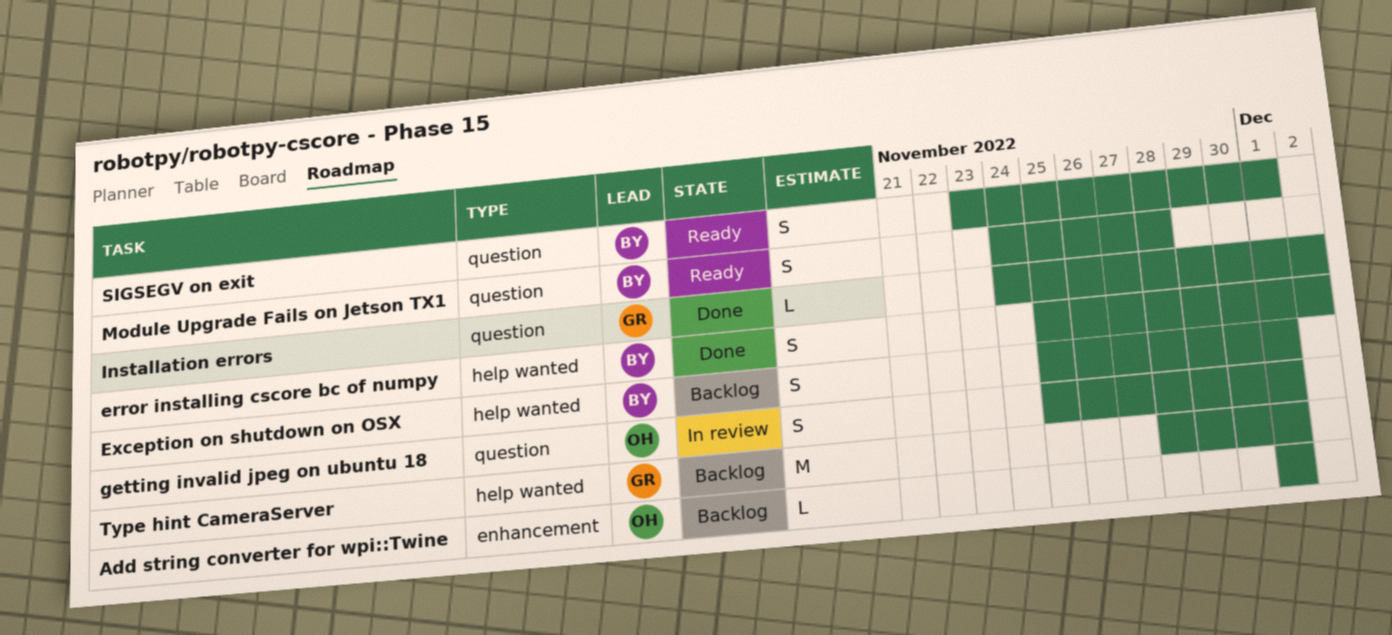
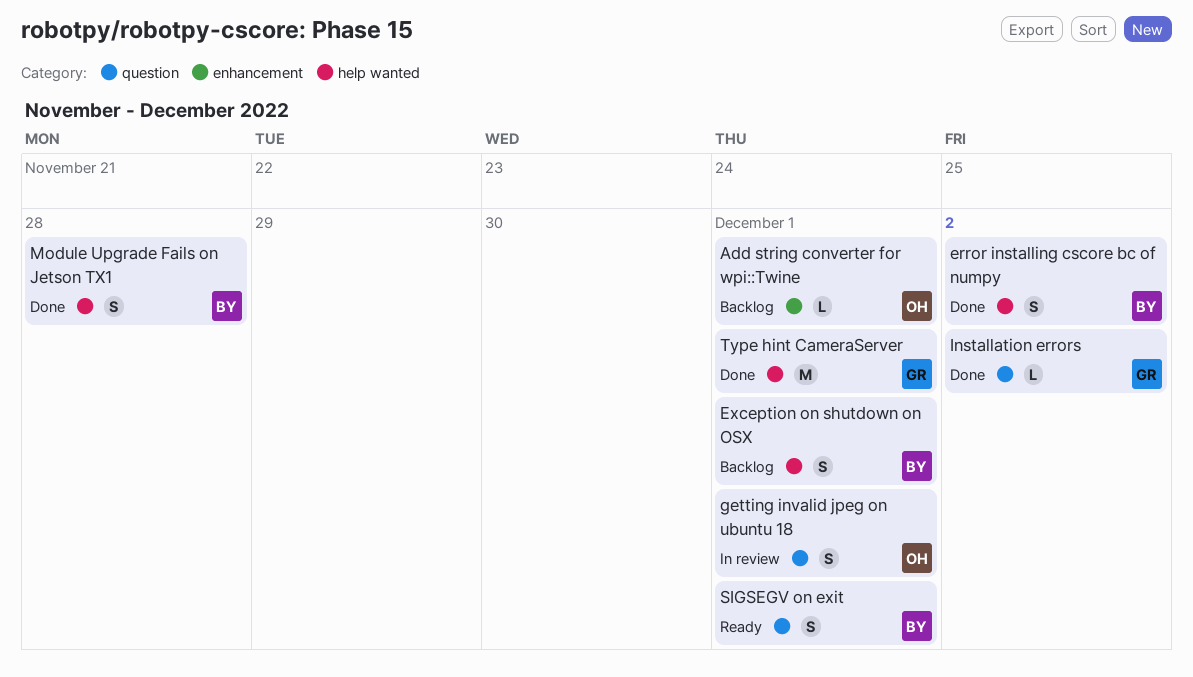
Module Upgrade Fails on Jetson TX1, status: Ready -> Done
Module Upgrade Fails on Jetson TX1, label: question -> help wanted
Type hint CameraServer, status: Backlog -> Done

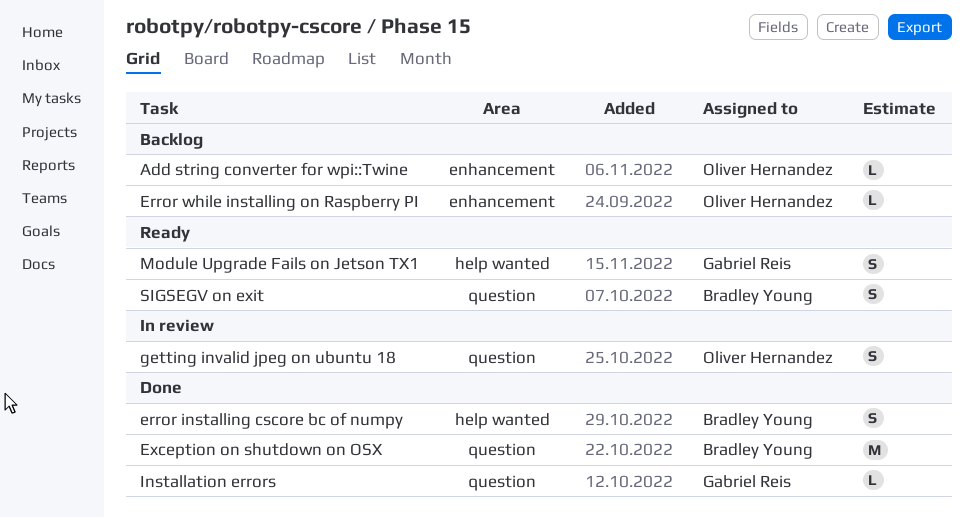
Error while installing on Raspberry PI: none -> present
Exception on shutdown on OSX, status: Backlog -> Done
Exception on shutdown on OSX, label: help wanted -> question
Exception on shutdown on OSX, estimate: S -> M
Module Upgrade Fails on Jetson TX1, status: Done -> Ready
Module Upgrade Fails on Jetson TX1, owner: Bradley Young -> Gabriel Reis
Type hint CameraServer: present -> none

